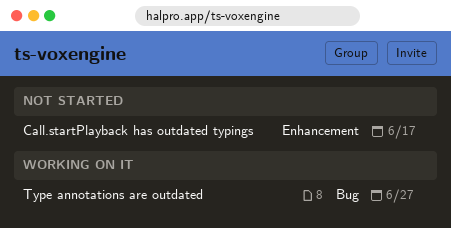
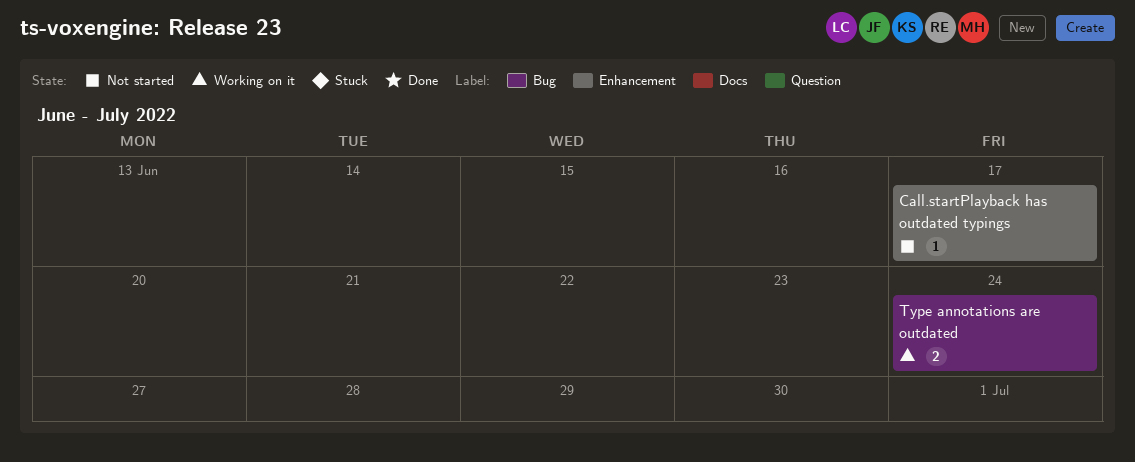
Type annotations are outdated, due: Jun 27 -> Jun 24

